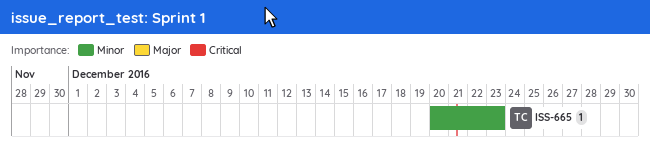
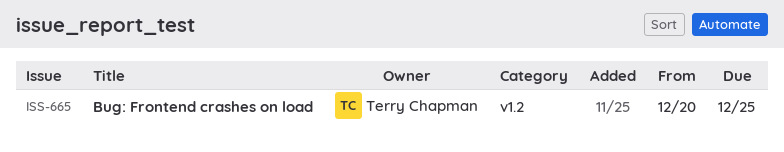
ISS-665, due: Dec 23 -> Dec 25

